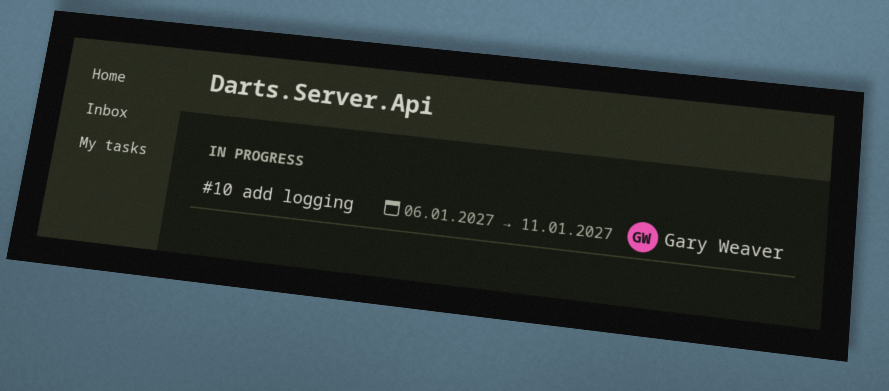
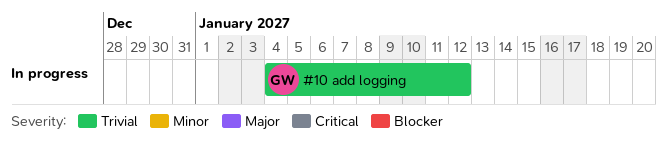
#10 add logging, start: Jan 6 -> Jan 4
#10 add logging, due: Jan 11 -> Jan 12

